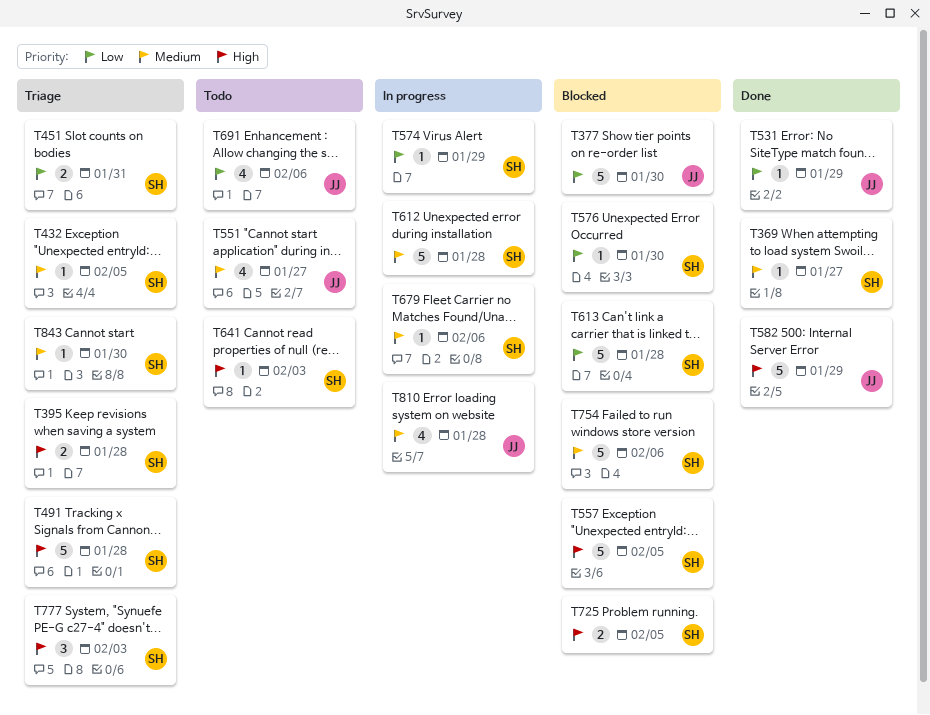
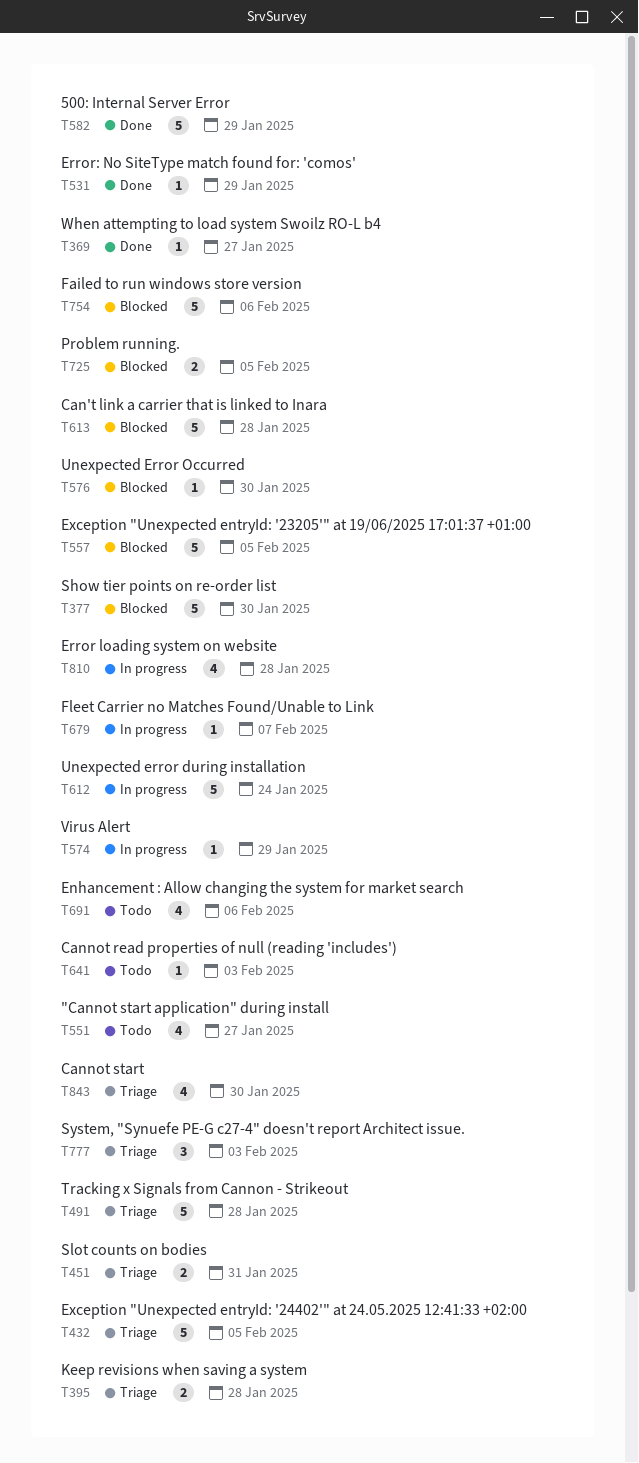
T432, estimate: 1 -> 5
T612, due: Jan 28 -> Jan 24
T679, due: Feb 6 -> Feb 7
T843, estimate: 1 -> 4

